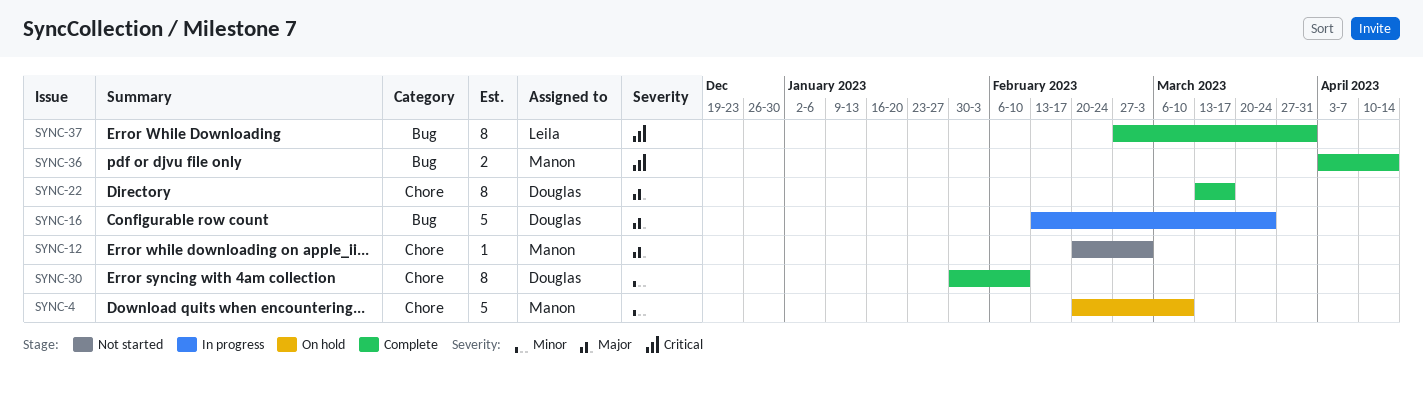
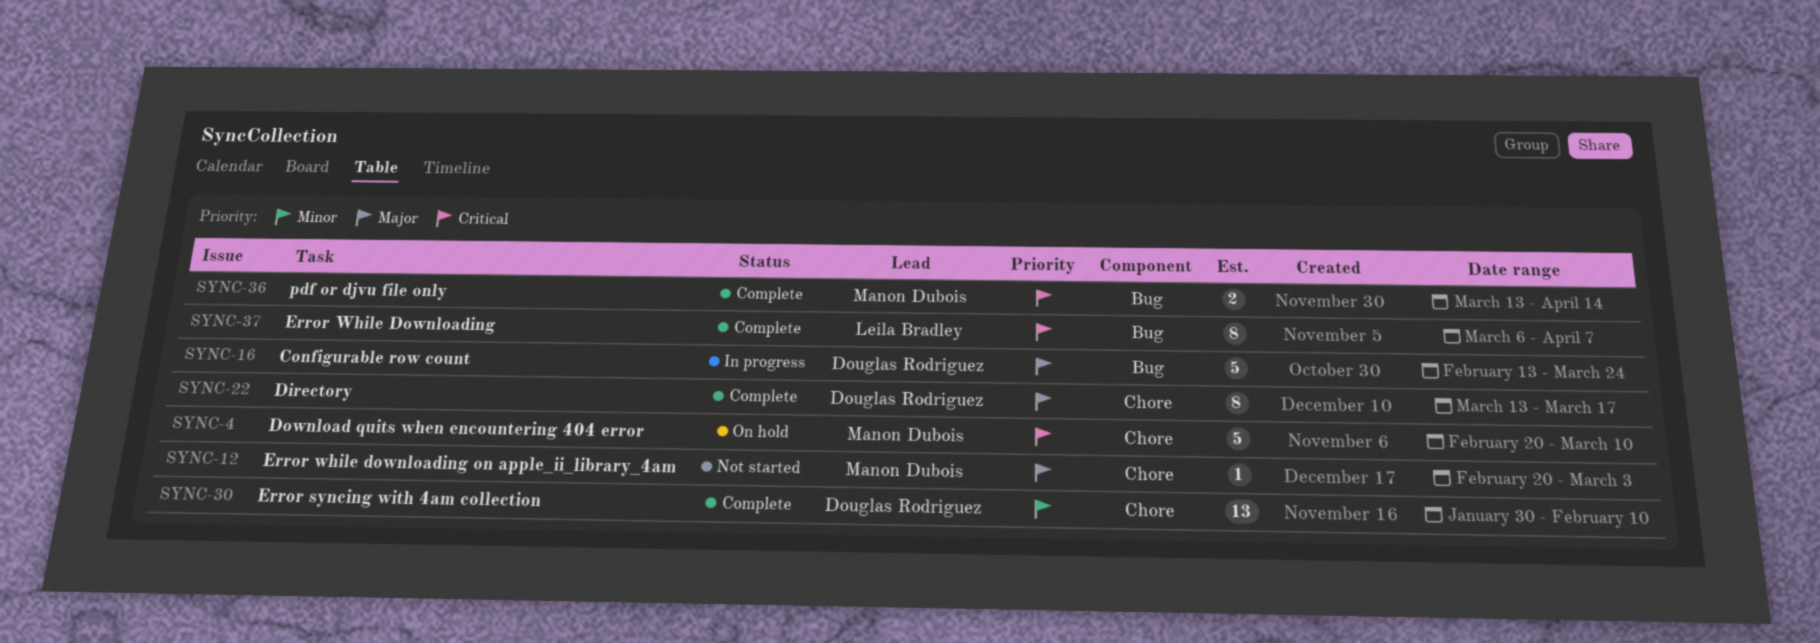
SYNC-4, priority: Minor -> Critical
SYNC-30, estimate: 8 -> 13
SYNC-36, start: Apr 3 -> Mar 13
SYNC-37, start: Feb 27 -> Mar 6
SYNC-37, due: Mar 31 -> Apr 7

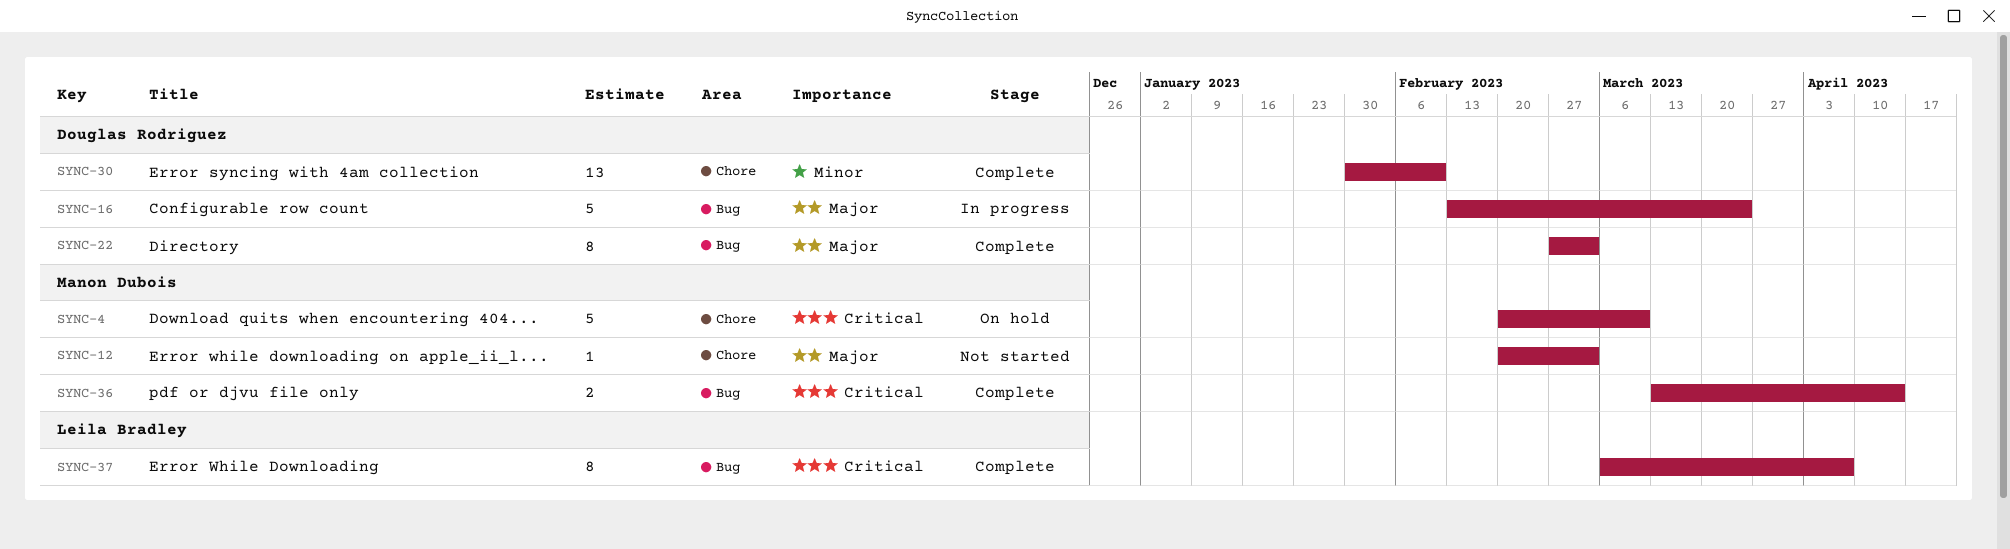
SYNC-22, label: Chore -> Bug
SYNC-22, start: Mar 13 -> Feb 27
SYNC-22, due: Mar 17 -> Mar 3

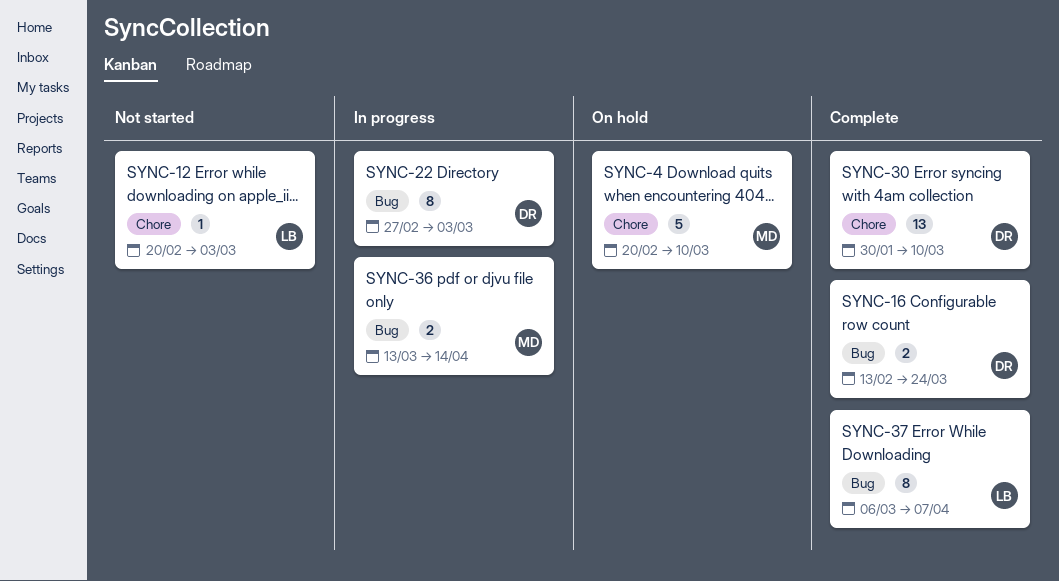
SYNC-12, owner: Manon Dubois -> Leila Bradley
SYNC-16, status: In progress -> Complete
SYNC-16, estimate: 5 -> 2
SYNC-22, status: Complete -> In progress
SYNC-30, due: Feb 10 -> Mar 10
SYNC-36, status: Complete -> In progress

